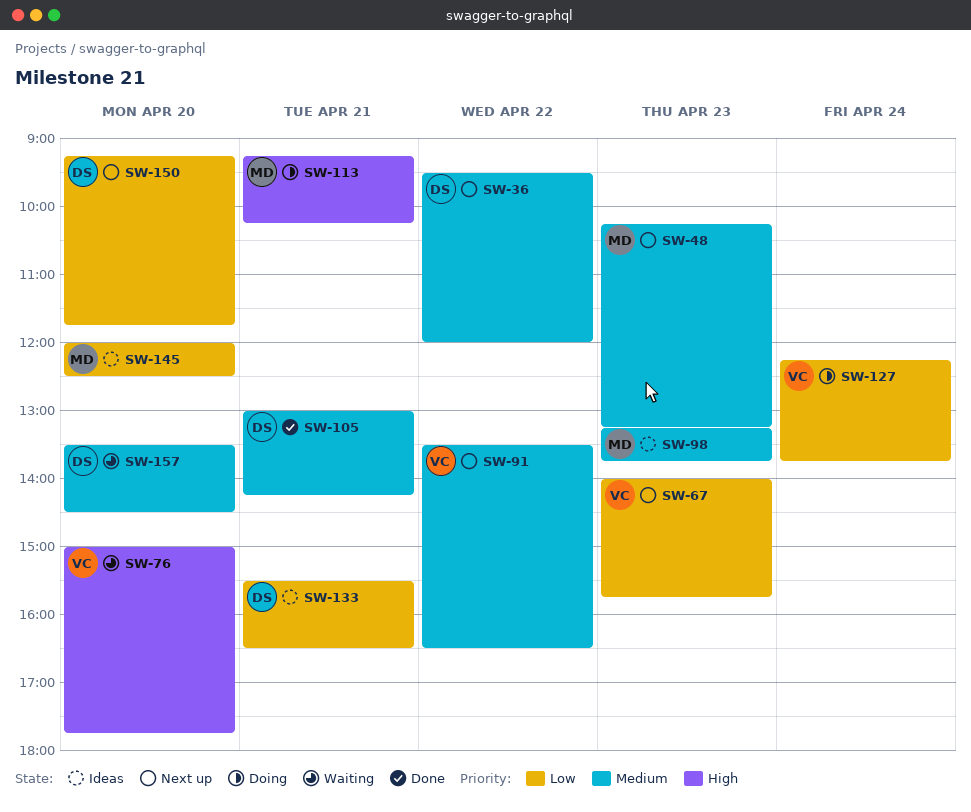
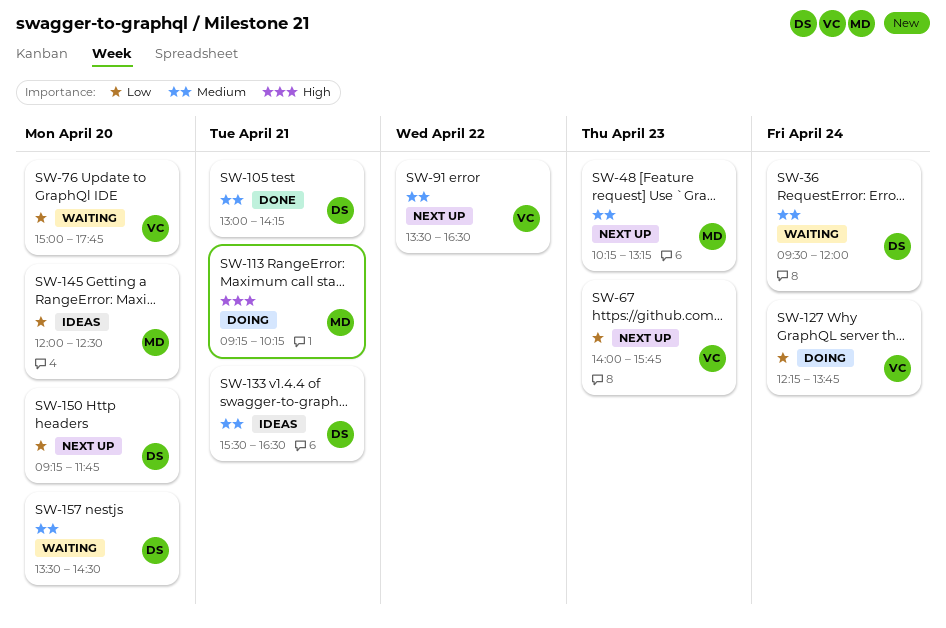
SW-36, status: Next up -> Waiting
SW-36, day: Apr 22 -> Apr 24
SW-76, priority: High -> Low
SW-98: present -> none
SW-133, priority: Low -> Medium

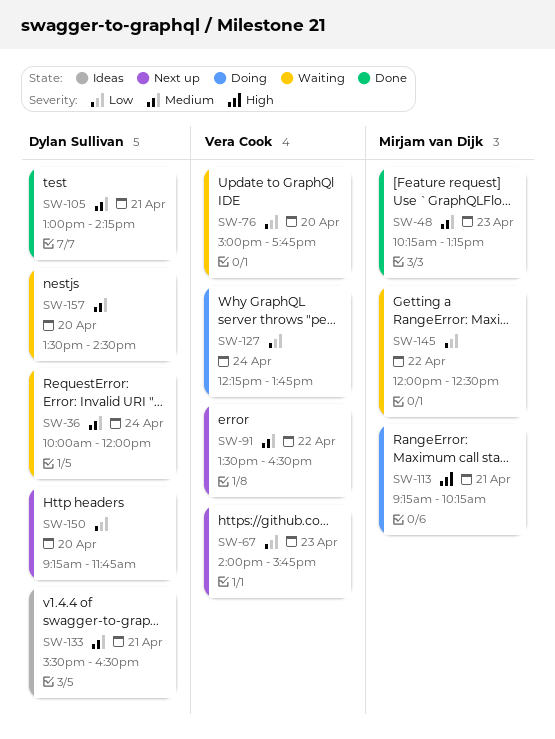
SW-36, begins: 09:30 -> 10:00
SW-48, status: Next up -> Done
SW-145, status: Ideas -> Waiting
SW-145, day: Apr 20 -> Apr 22

